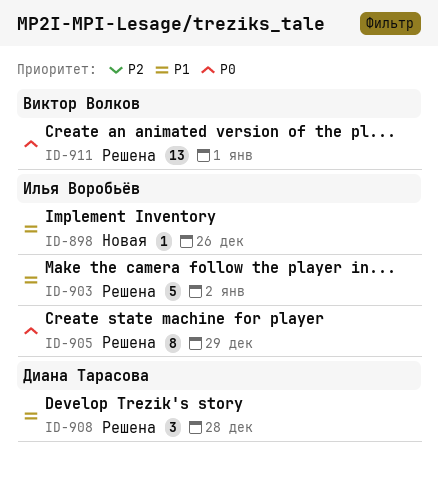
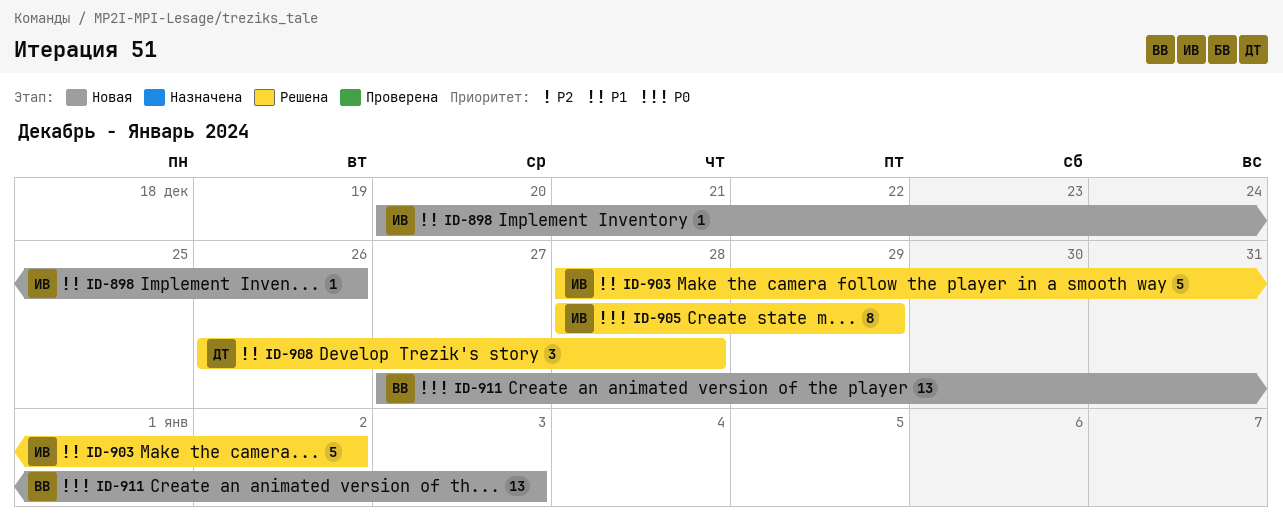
ID-911, status: Решена -> Новая
ID-911, due: Jan 1 -> Jan 3

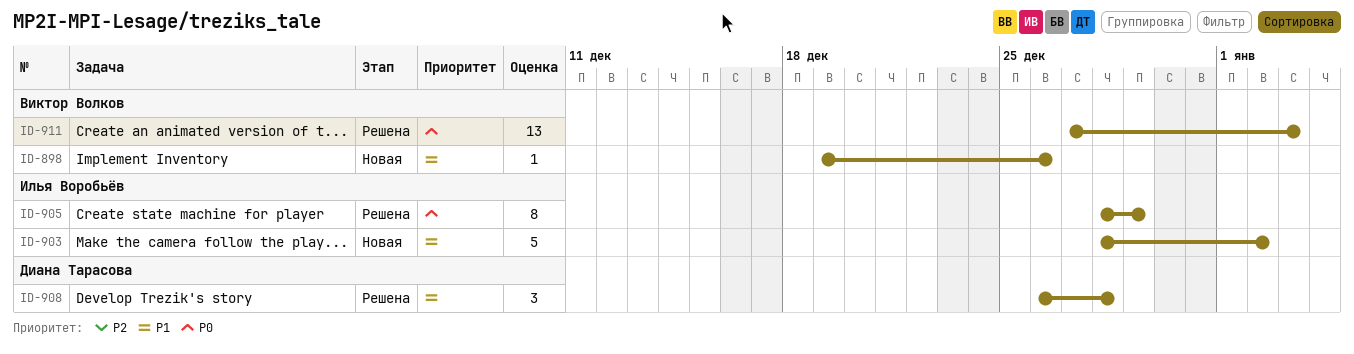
ID-898, owner: Илья Воробьёв -> Виктор Волков
ID-898, start: Dec 20 -> Dec 19
ID-903, status: Решена -> Новая
ID-911, status: Новая -> Решена

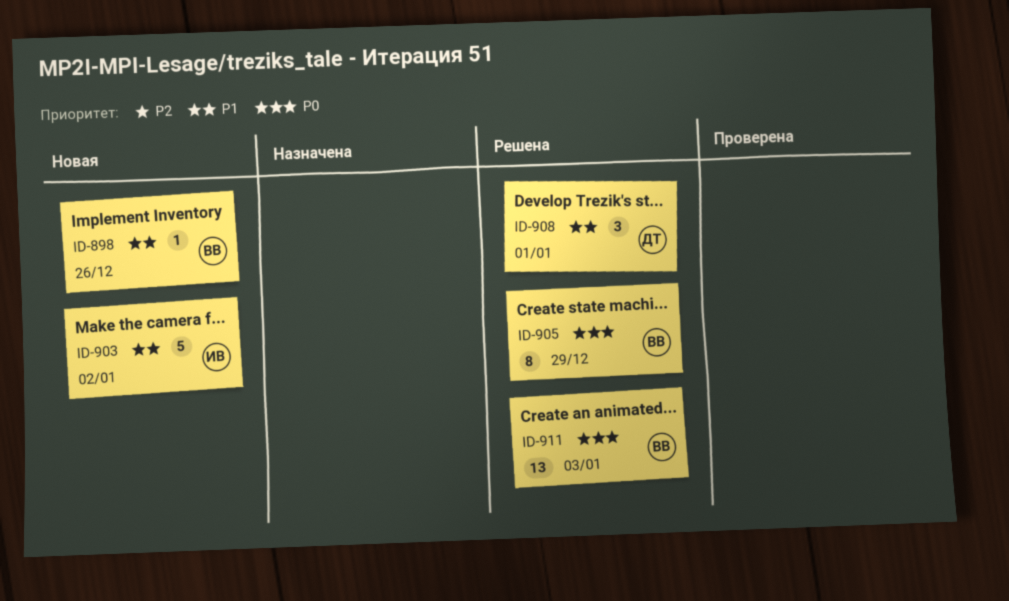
ID-905, owner: Илья Воробьёв -> Виктор Волков
ID-908, due: Dec 28 -> Jan 1

